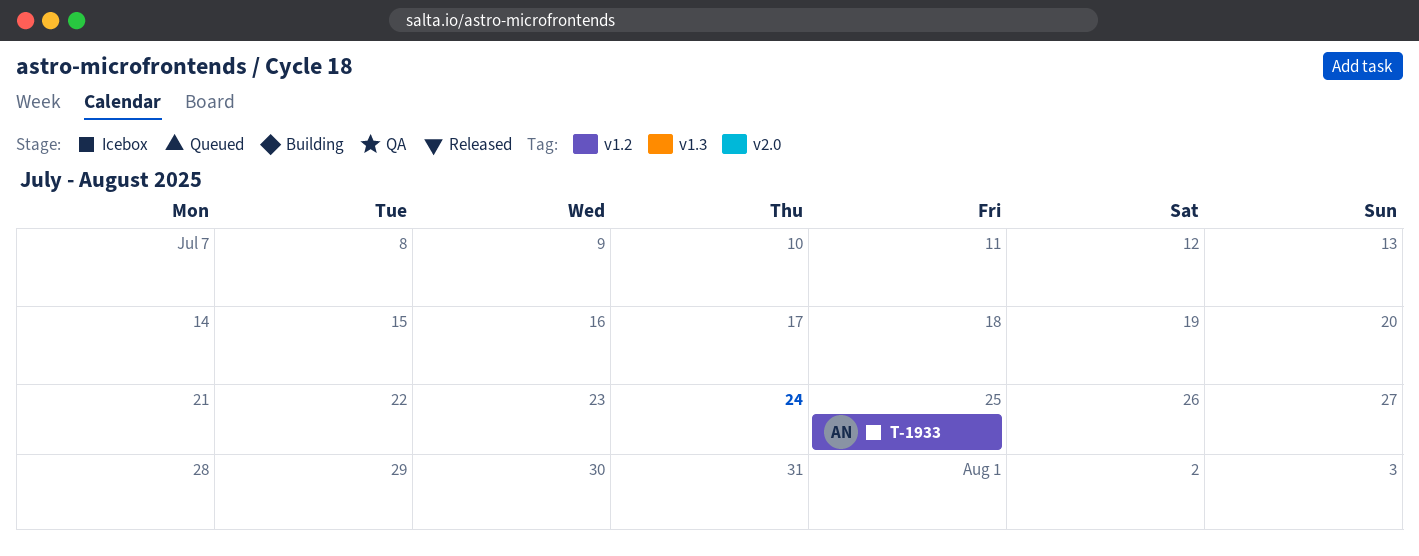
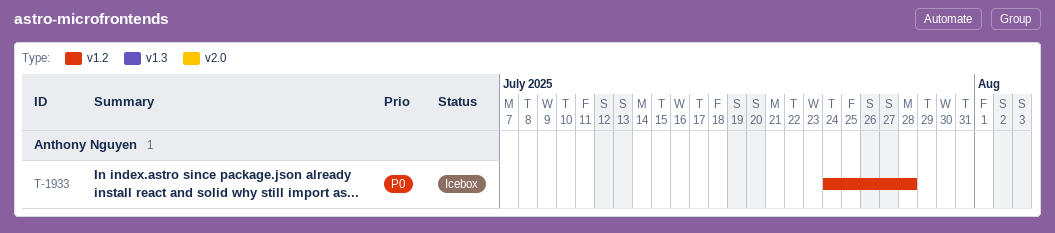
T-1933, start: Jul 25 -> Jul 24
T-1933, due: Jul 25 -> Jul 28

